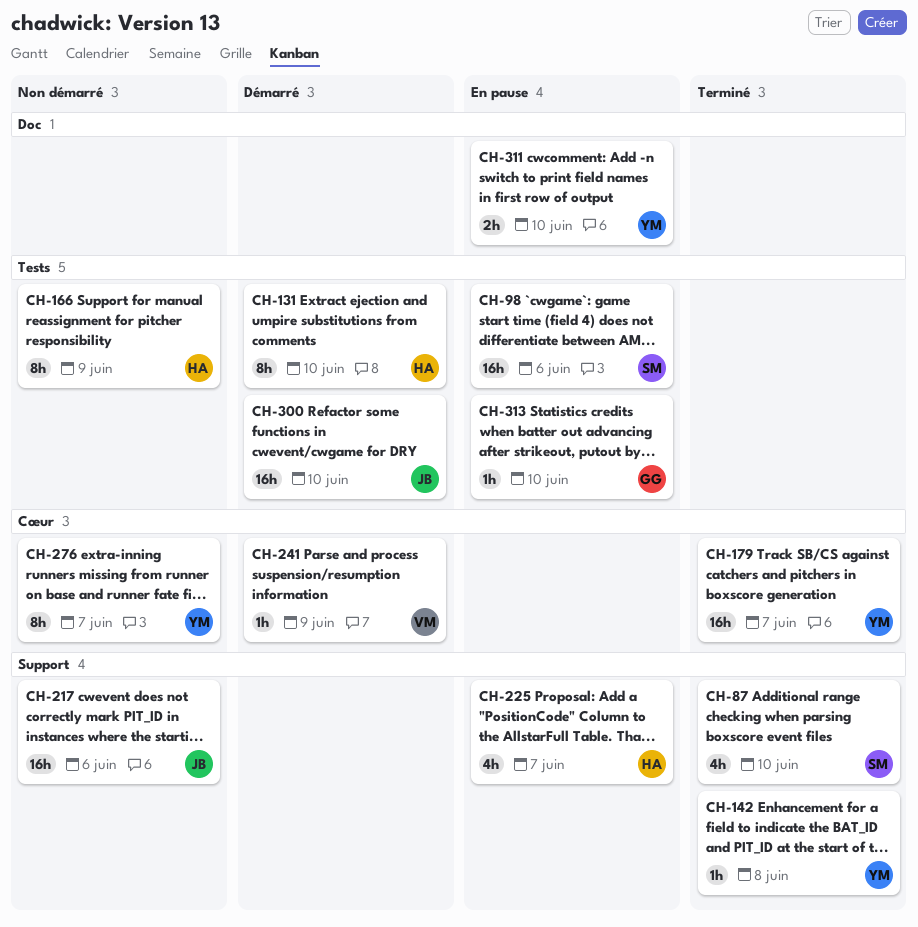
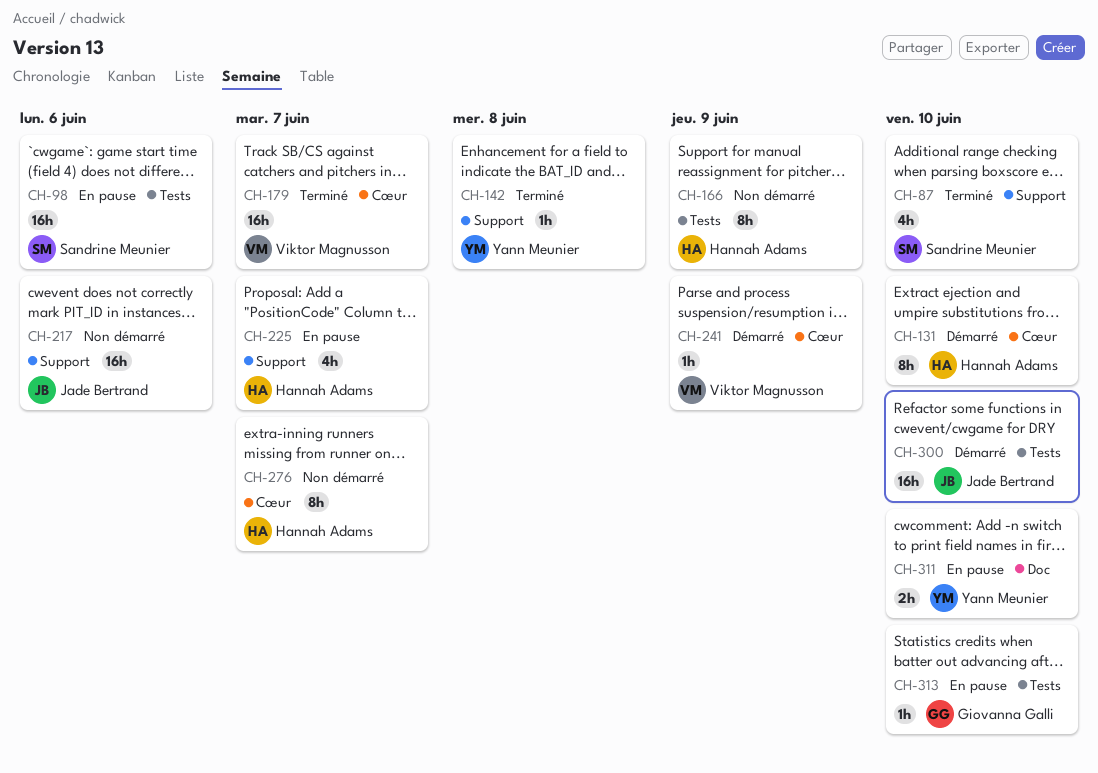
CH-131, label: Tests -> Cœur
CH-179, owner: Yann Meunier -> Viktor Magnusson
CH-276, owner: Yann Meunier -> Hannah Adams

